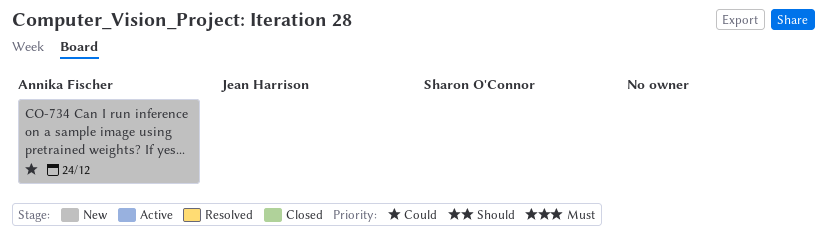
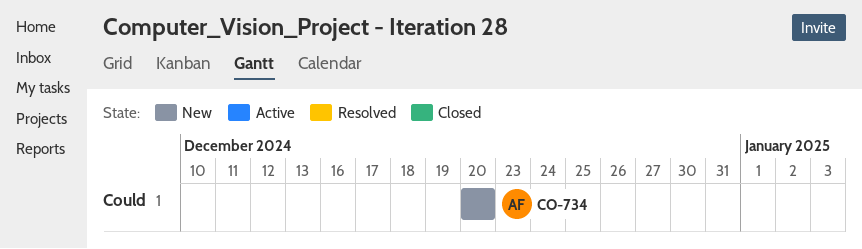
CO-734, due: Dec 24 -> Dec 20

